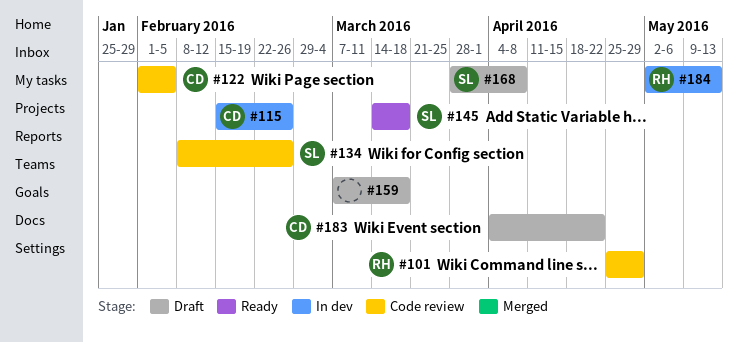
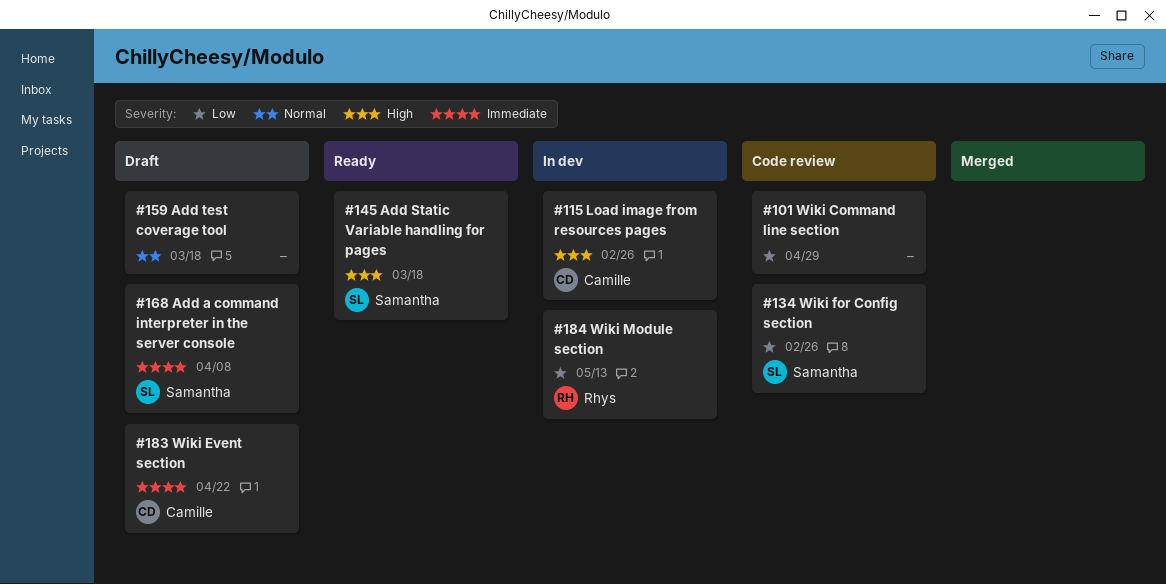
#101, owner: Rhys -> none
#122: present -> none

